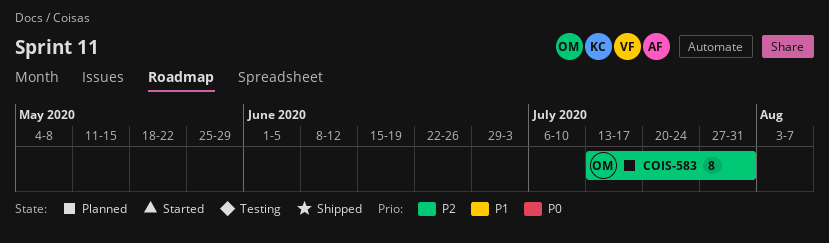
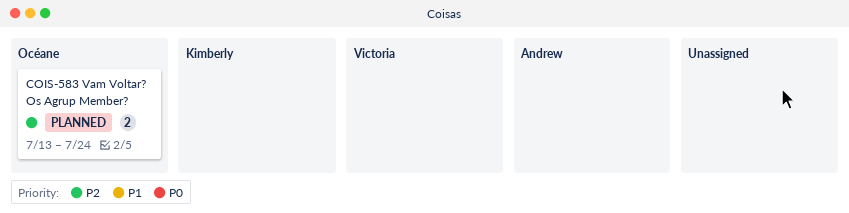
COIS-583, estimate: 8 -> 2
COIS-583, due: Jul 31 -> Jul 24

